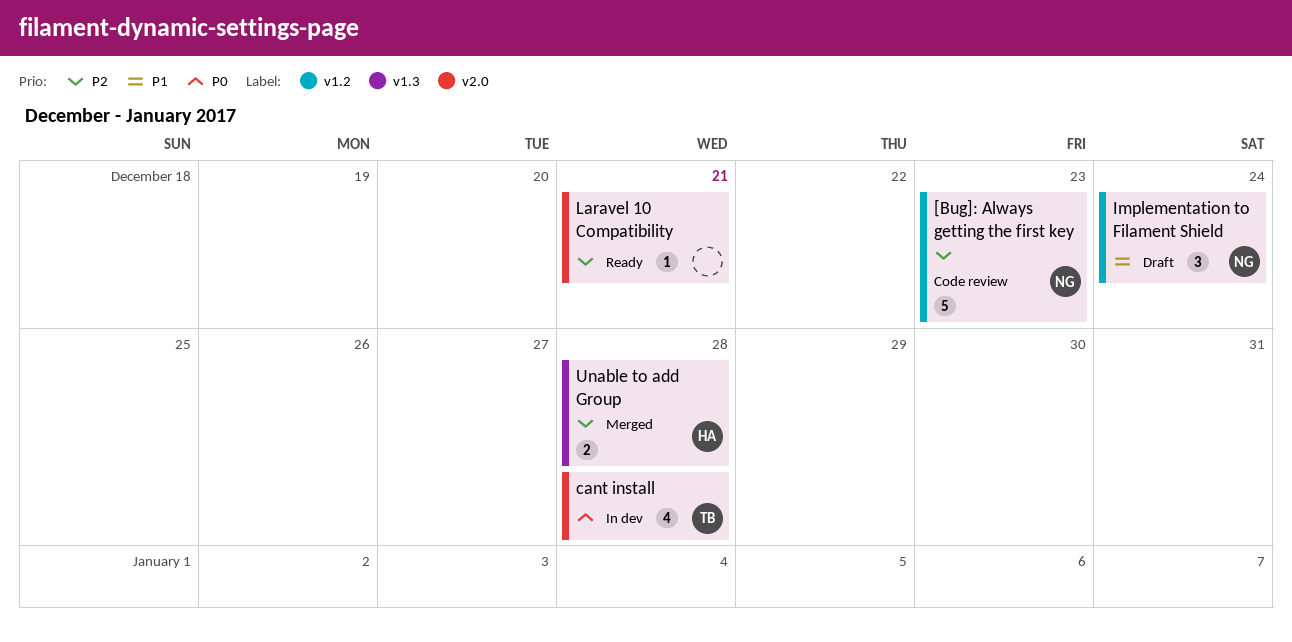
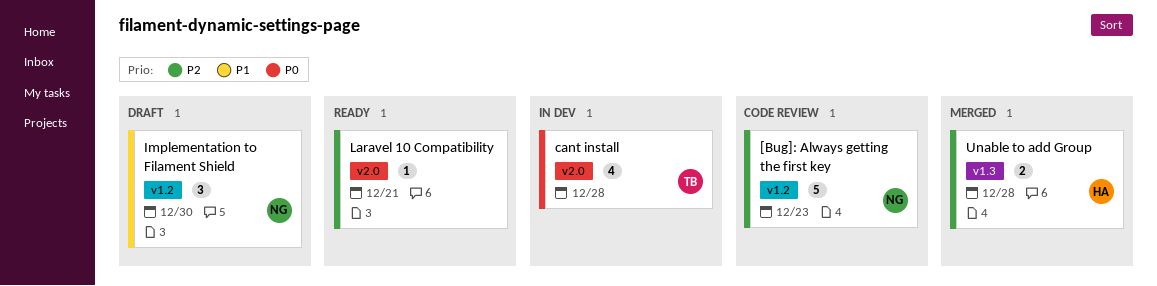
Implementation to Filament Shield, due: Dec 24 -> Dec 30

